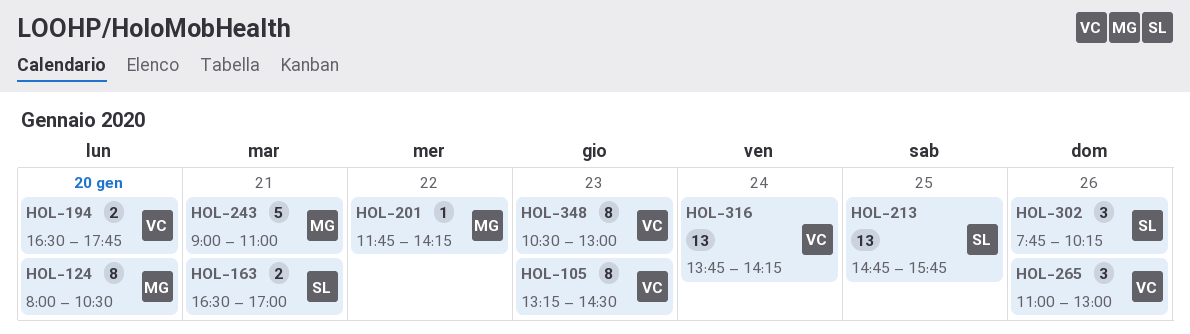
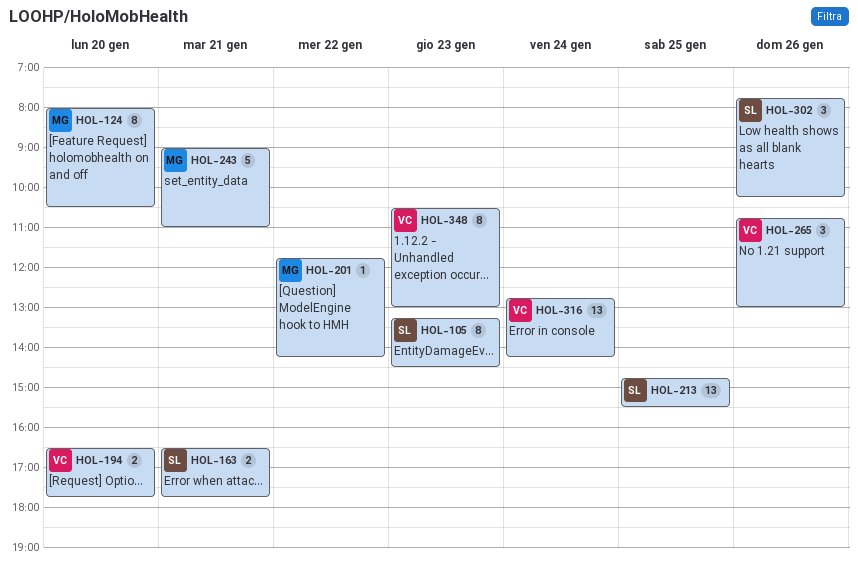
HOL-105, owner: VC -> SL
HOL-163, ends: 17:00 -> 17:45
HOL-213, ends: 15:45 -> 15:30
HOL-265, begins: 11:00 -> 10:45
HOL-316, begins: 13:45 -> 12:45

